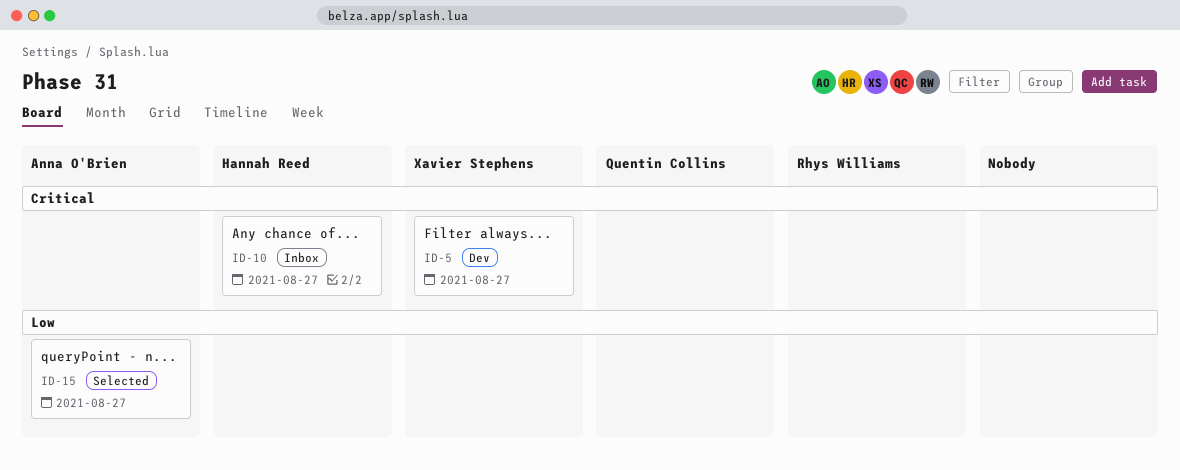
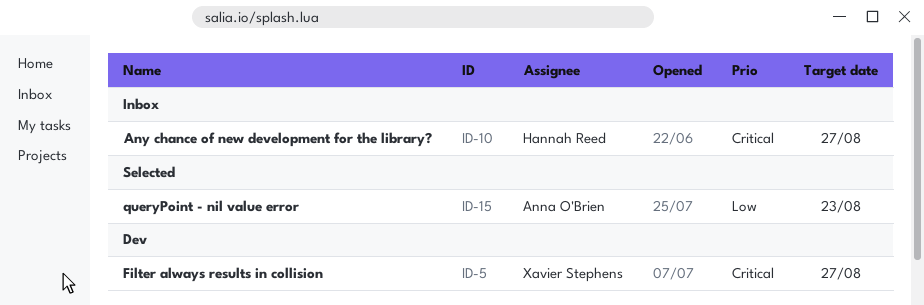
ID-15, due: Aug 27 -> Aug 23

